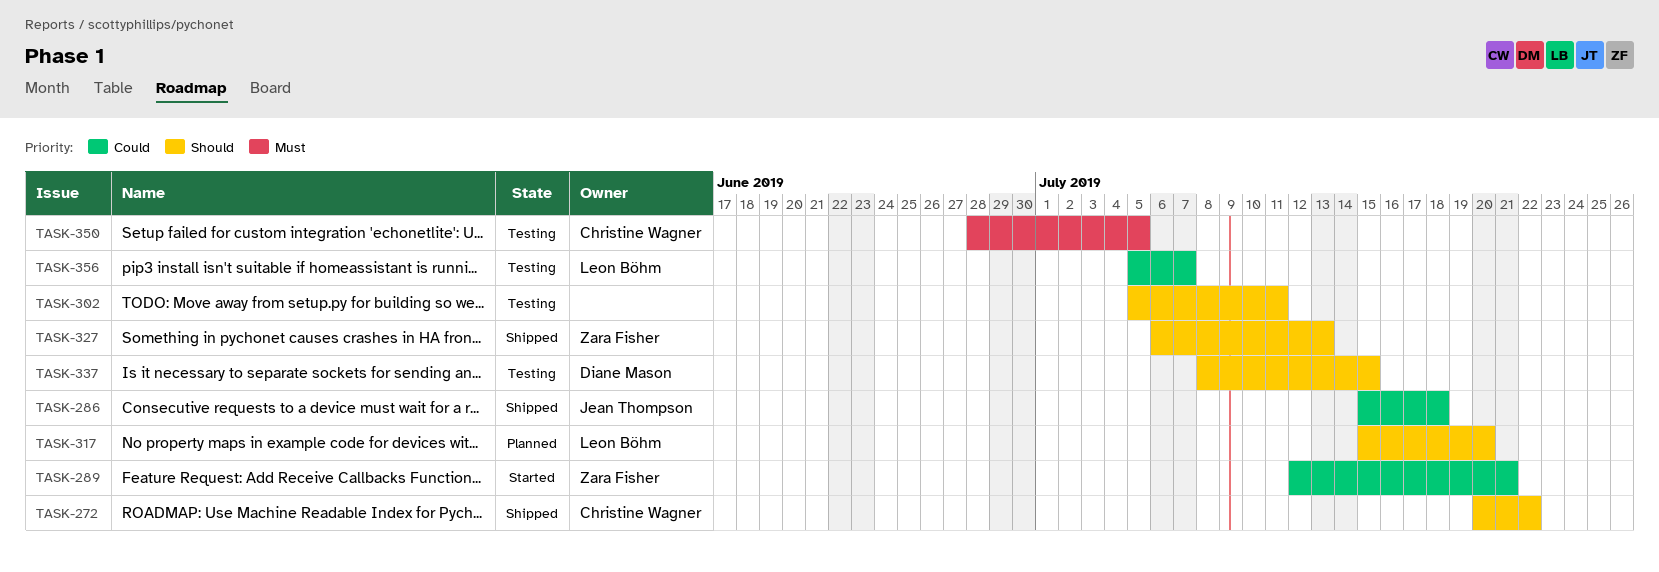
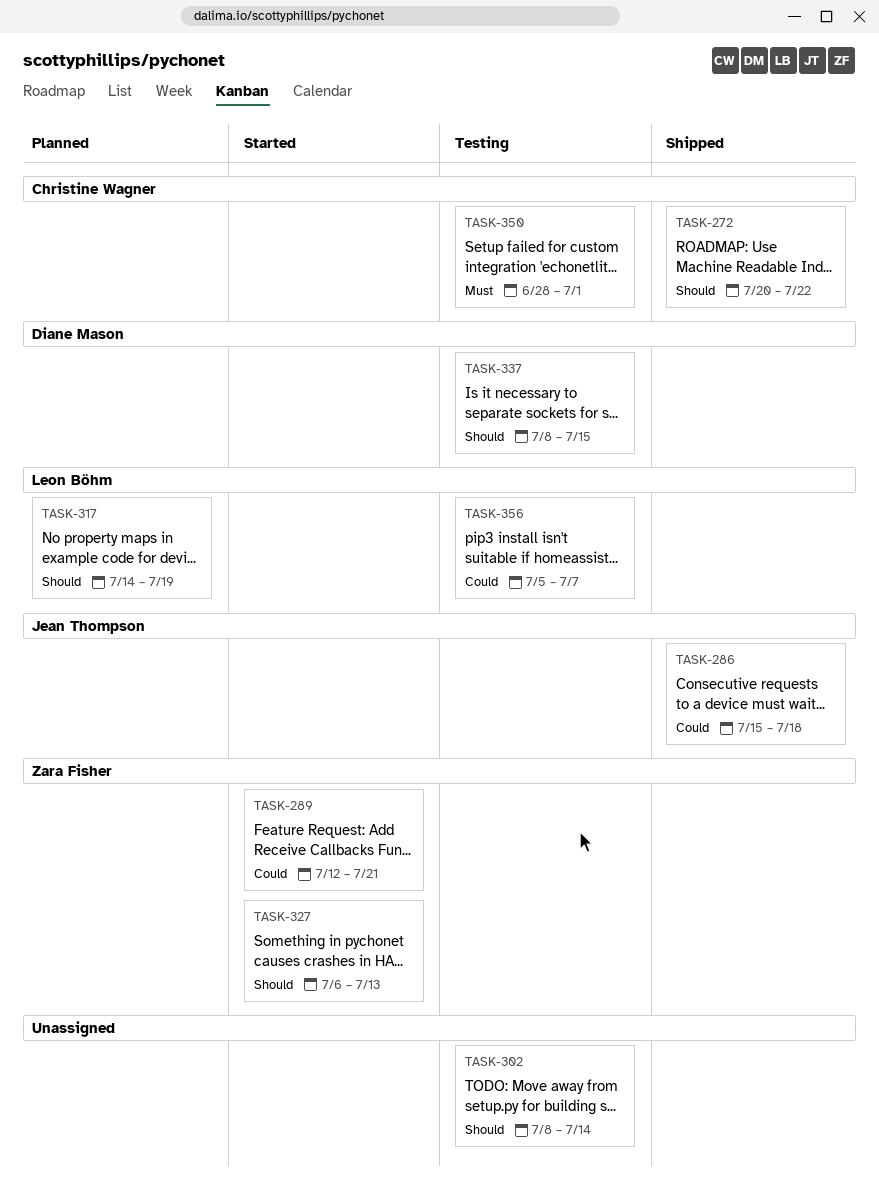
TASK-302, start: Jul 5 -> Jul 8
TASK-302, due: Jul 11 -> Jul 14
TASK-317, start: Jul 15 -> Jul 14
TASK-317, due: Jul 20 -> Jul 19
TASK-327, status: Shipped -> Started
TASK-350, due: Jul 5 -> Jul 1

